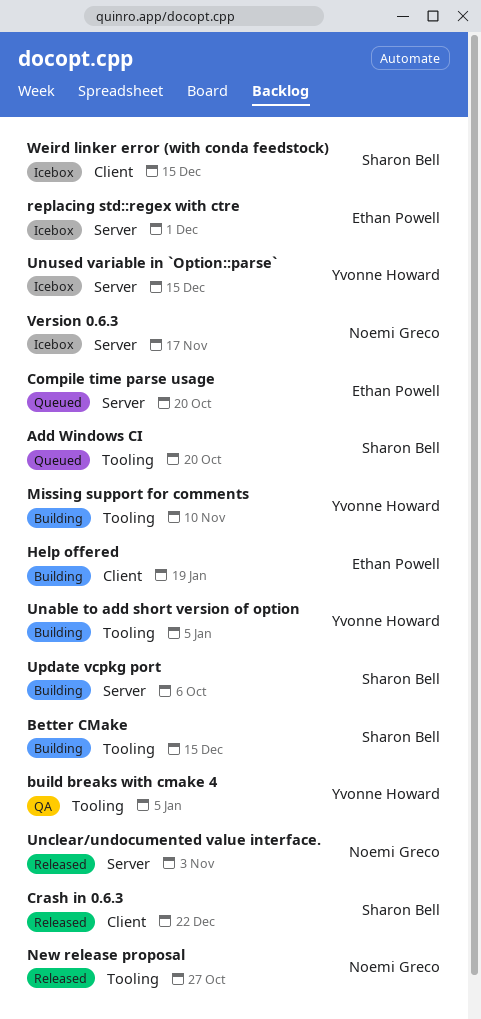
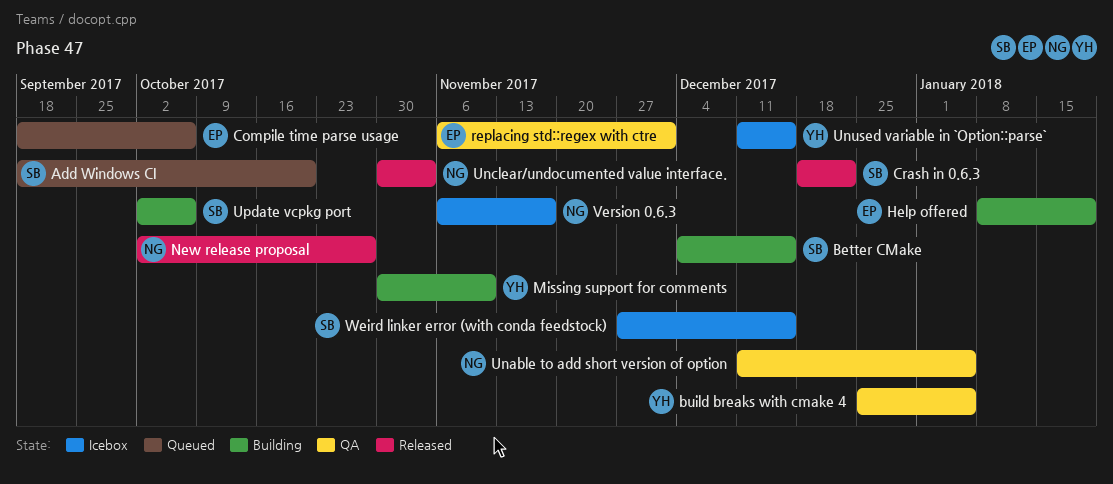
Compile time parse usage, due: Oct 20 -> Oct 6
replacing std::regex with ctre, status: Icebox -> QA
Unable to add short version of option, status: Building -> QA
Unable to add short version of option, owner: Yvonne Howard -> Noemi Greco

